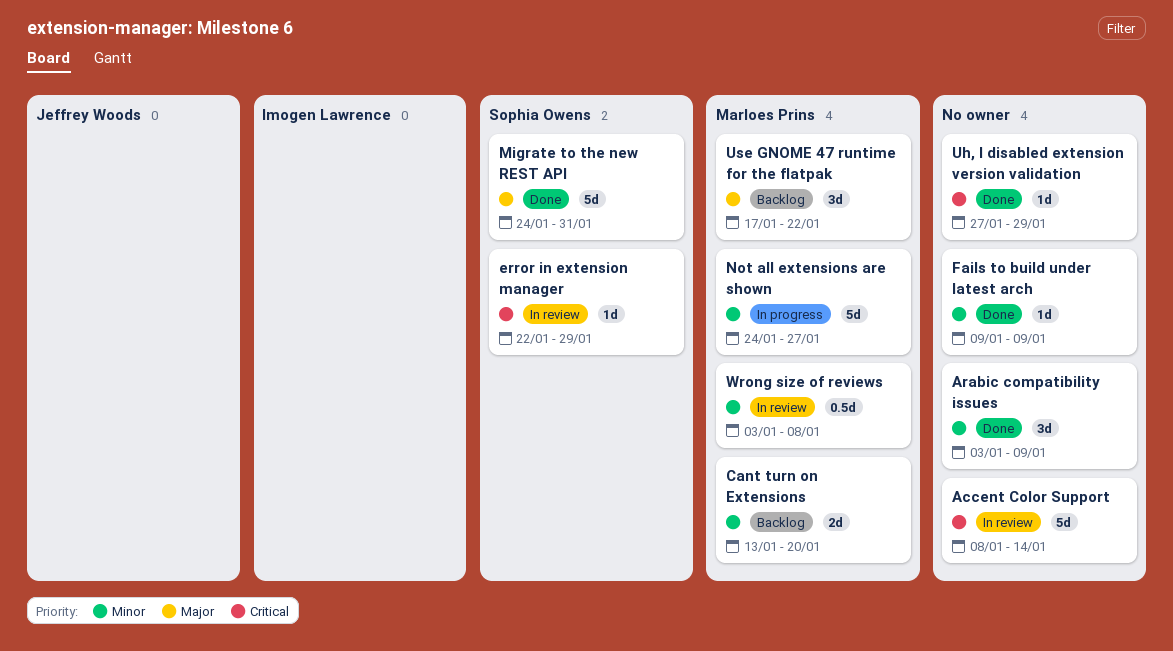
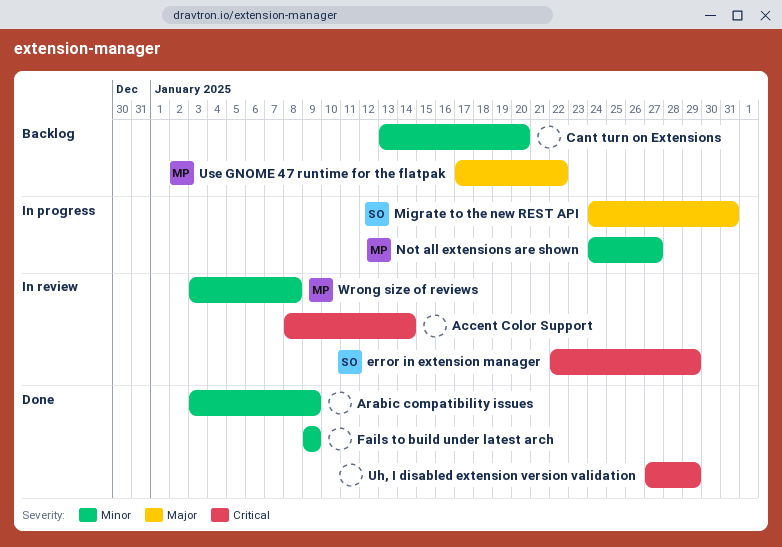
Cant turn on Extensions, owner: Marloes Prins -> none
Migrate to the new REST API, status: Done -> In progress

